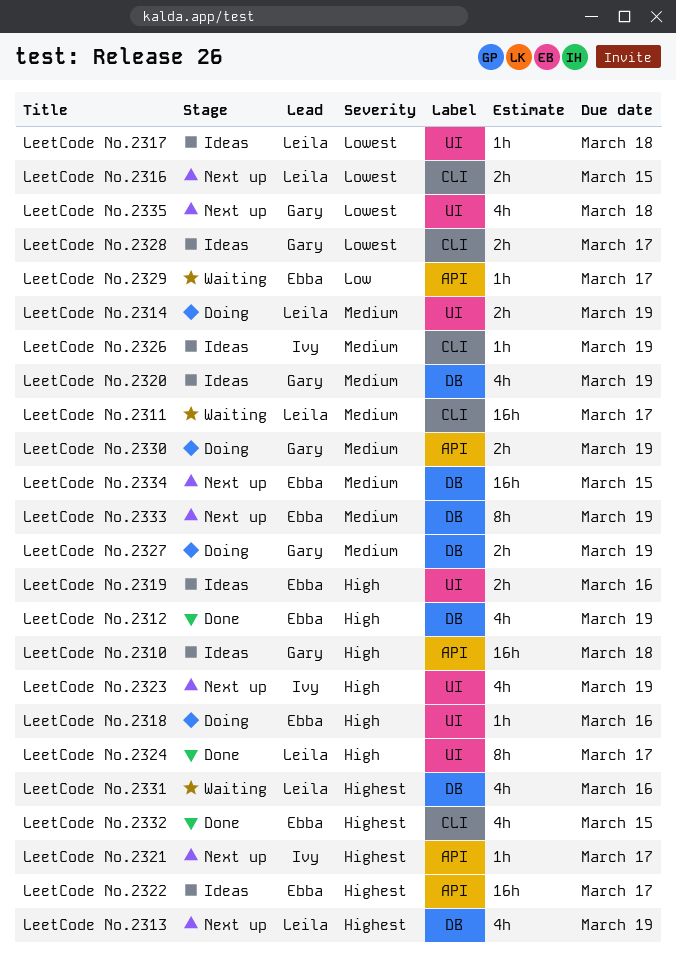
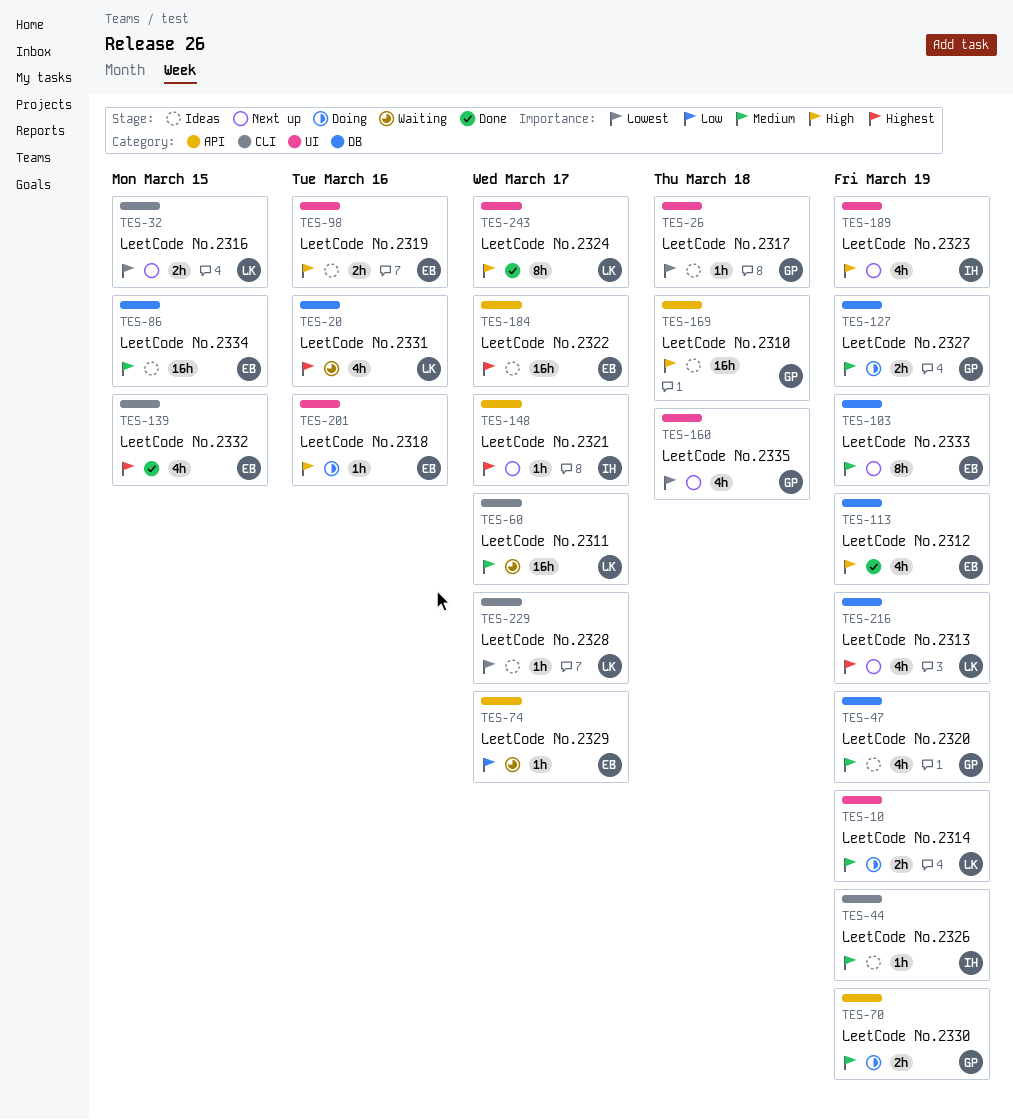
LeetCode No.2317, owner: Leila -> Gary
LeetCode No.2328, owner: Gary -> Leila
LeetCode No.2328, estimate: 2h -> 1h
LeetCode No.2334, status: Next up -> Ideas

